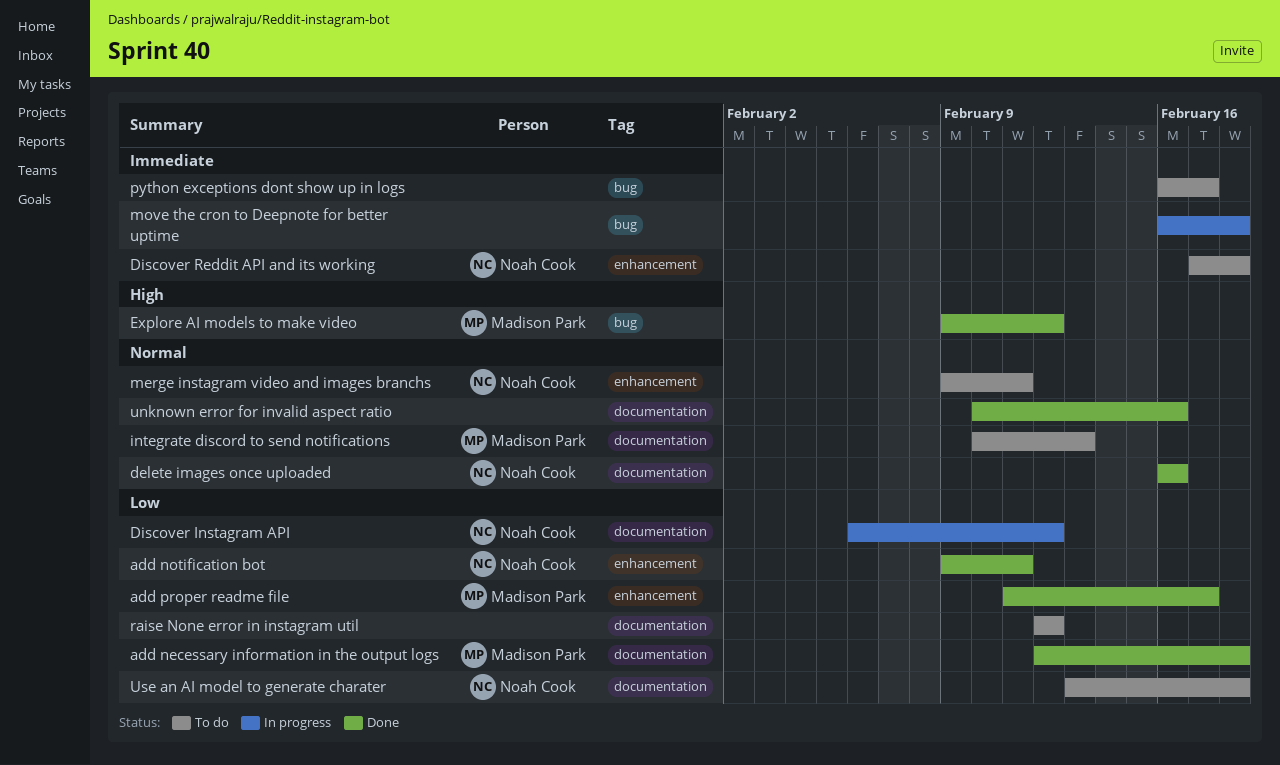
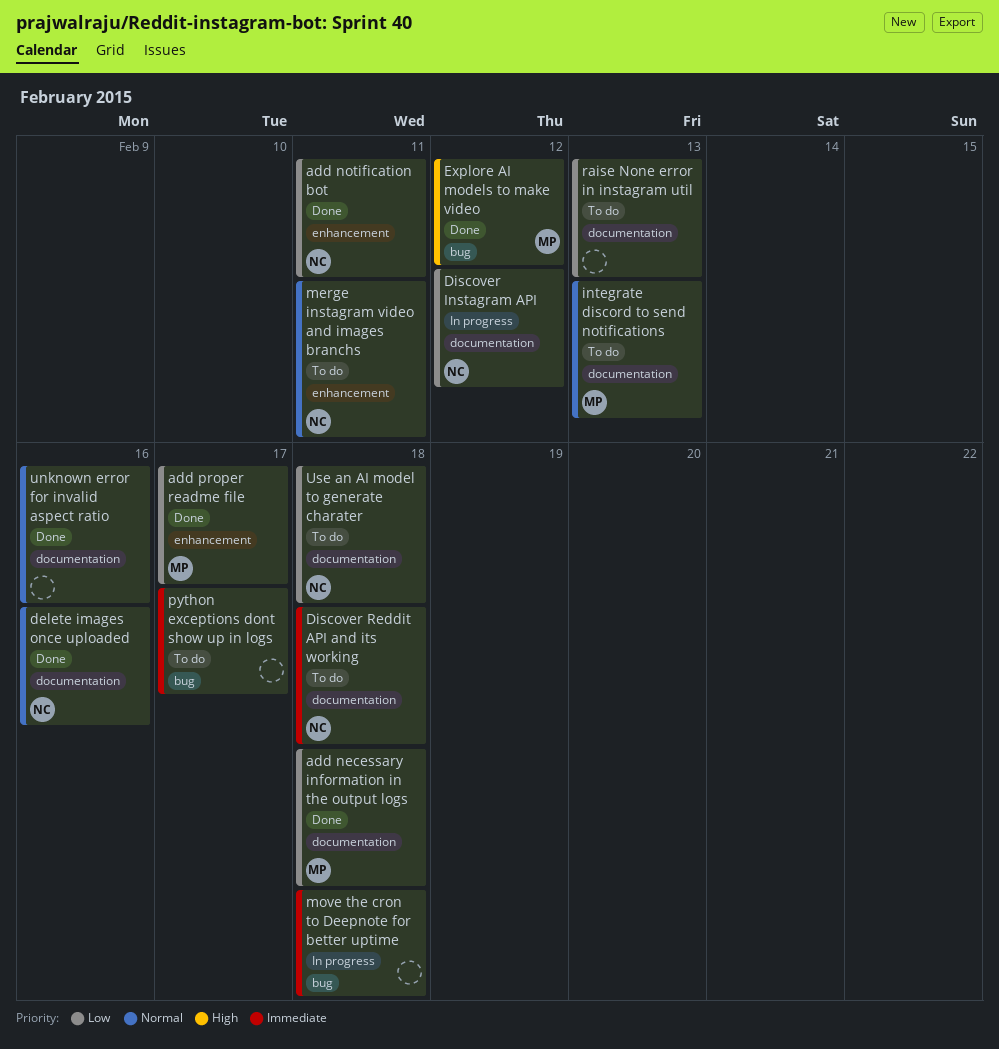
Discover Reddit API and its working, label: enhancement -> documentation
raise None error in instagram util, due: Feb 12 -> Feb 13

